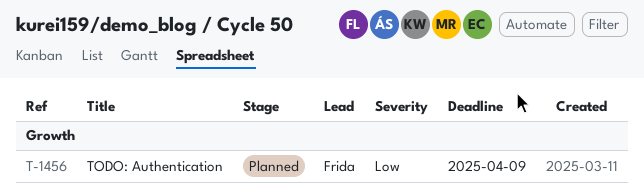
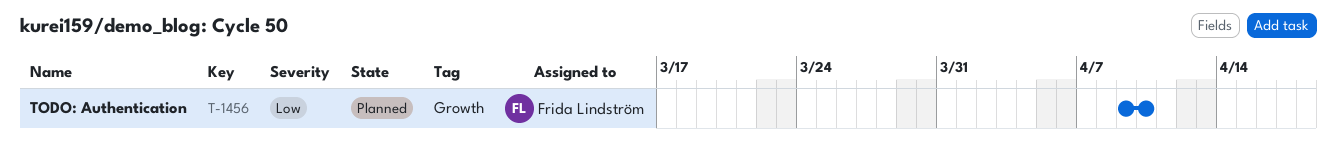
T-1456, due: Apr 9 -> Apr 10

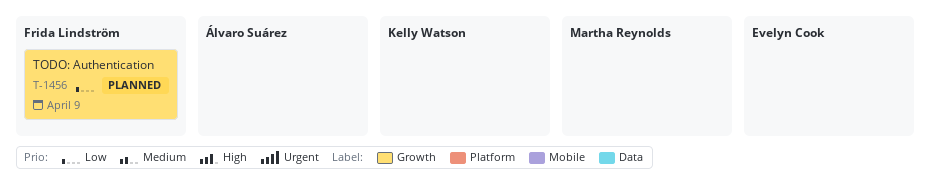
T-1456, due: Apr 10 -> Apr 9

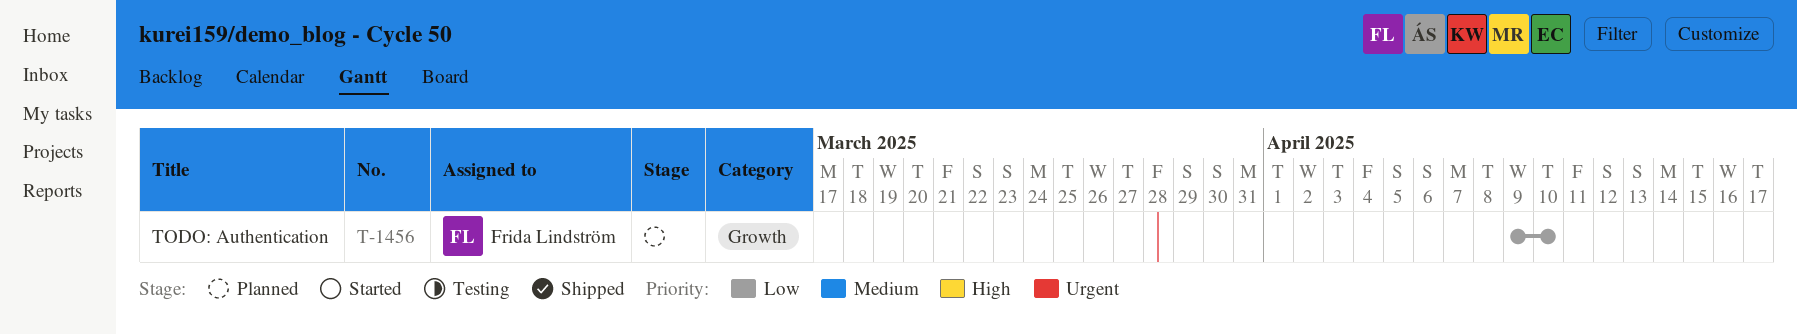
T-1456, due: Apr 9 -> Apr 10

